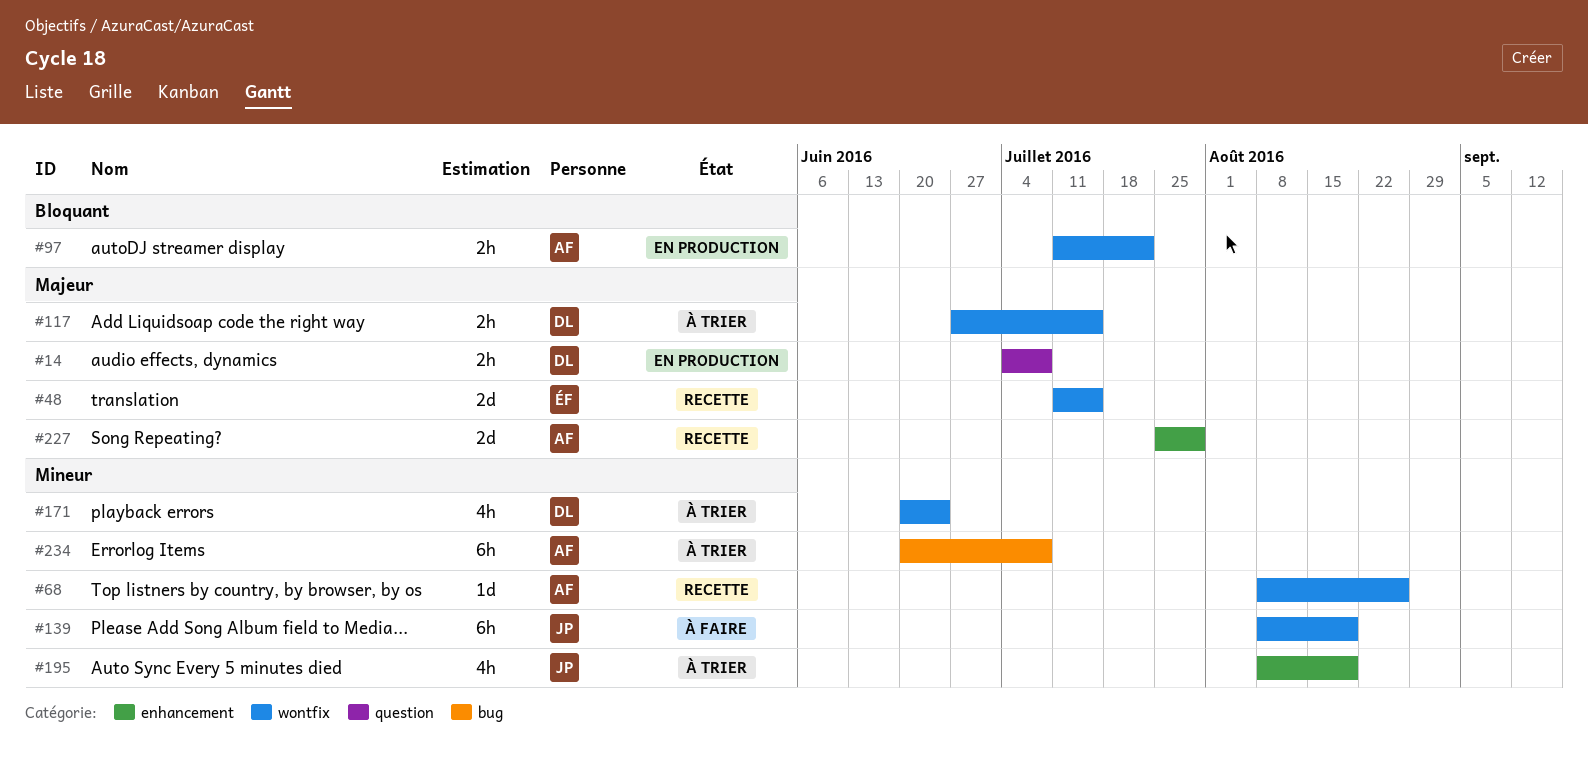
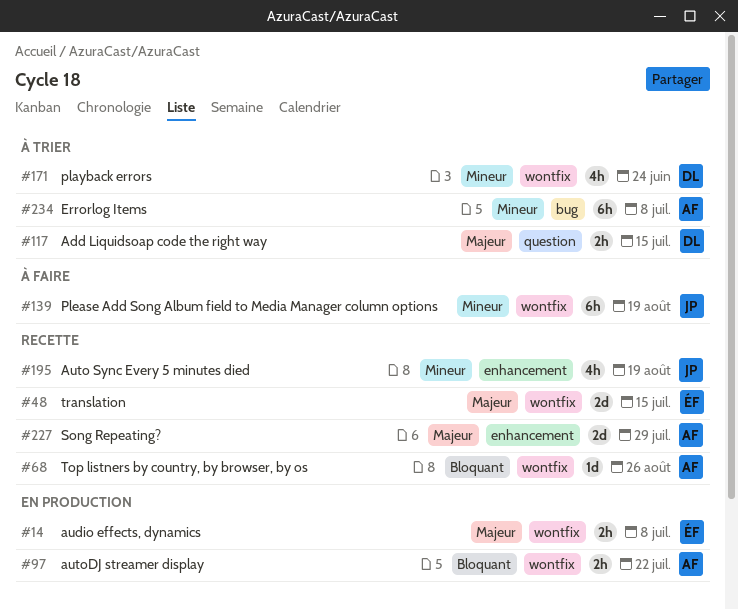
#14, owner: DL -> ÉF
#14, label: question -> wontfix
#68, priority: Mineur -> Bloquant
#117, label: wontfix -> question
#195, status: À trier -> Recette

